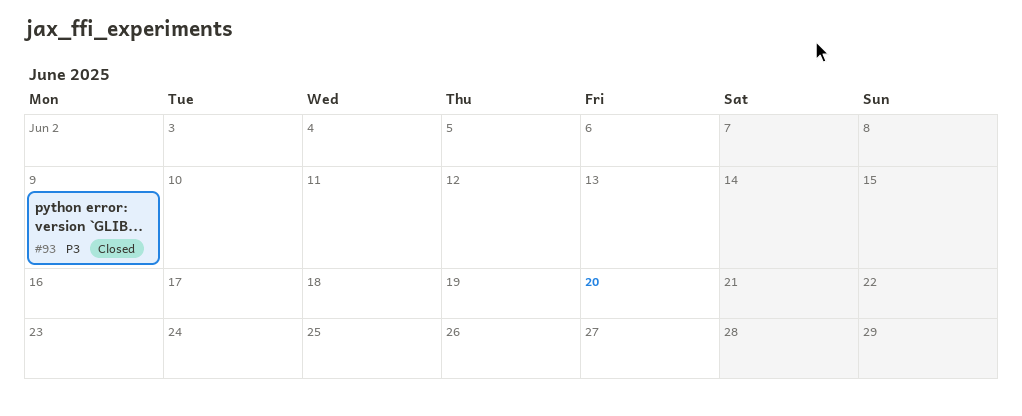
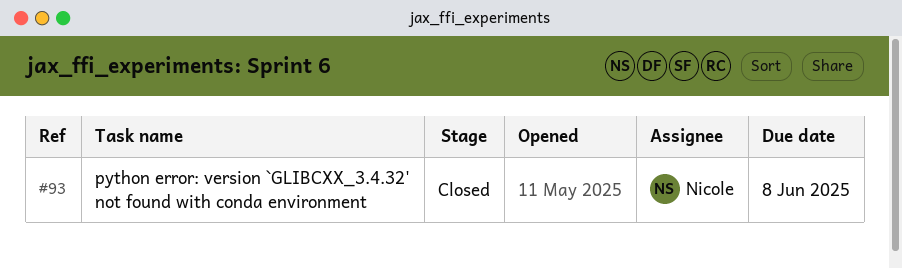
#93, due: Jun 9 -> Jun 8

